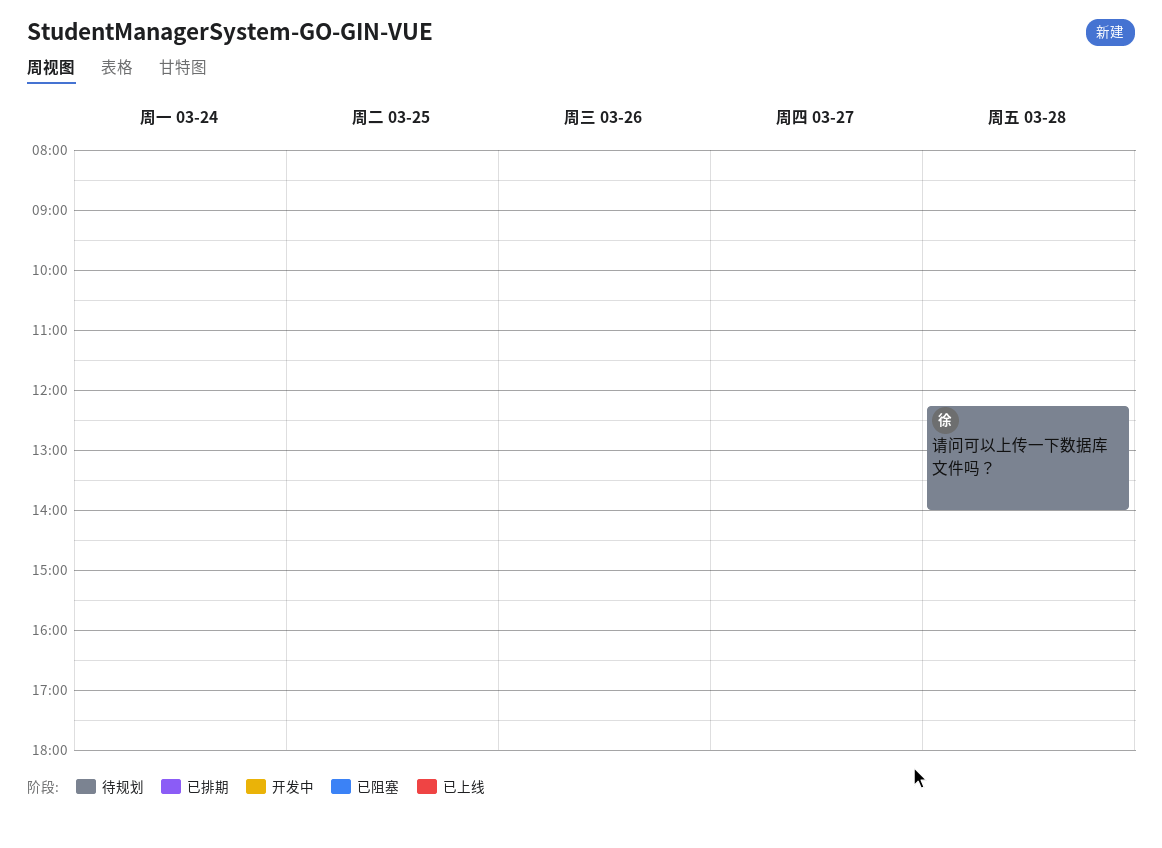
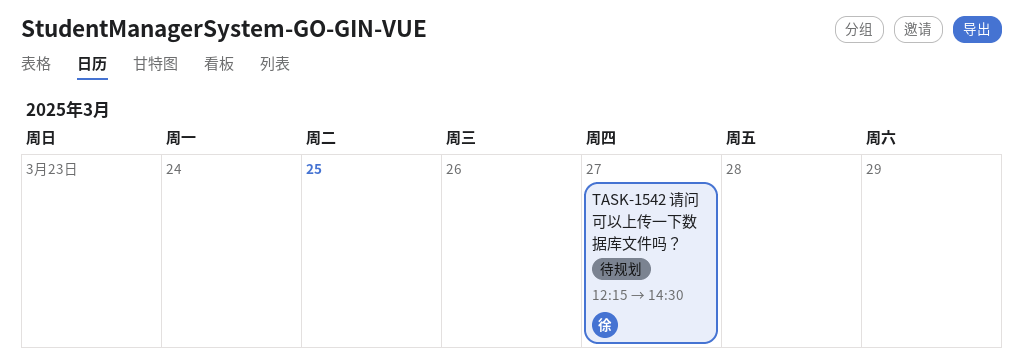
请问可以上传一下数据库文件吗？, day: Mar 28 -> Mar 27
请问可以上传一下数据库文件吗？, ends: 14:00 -> 14:30

